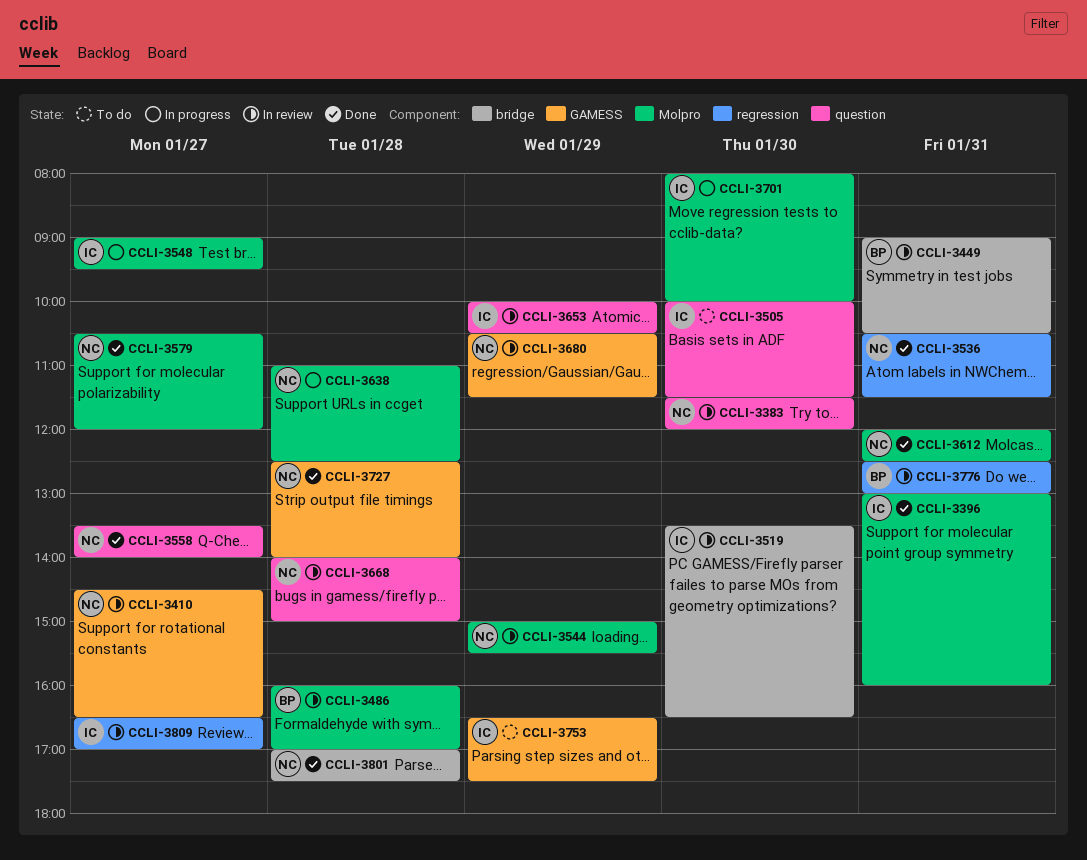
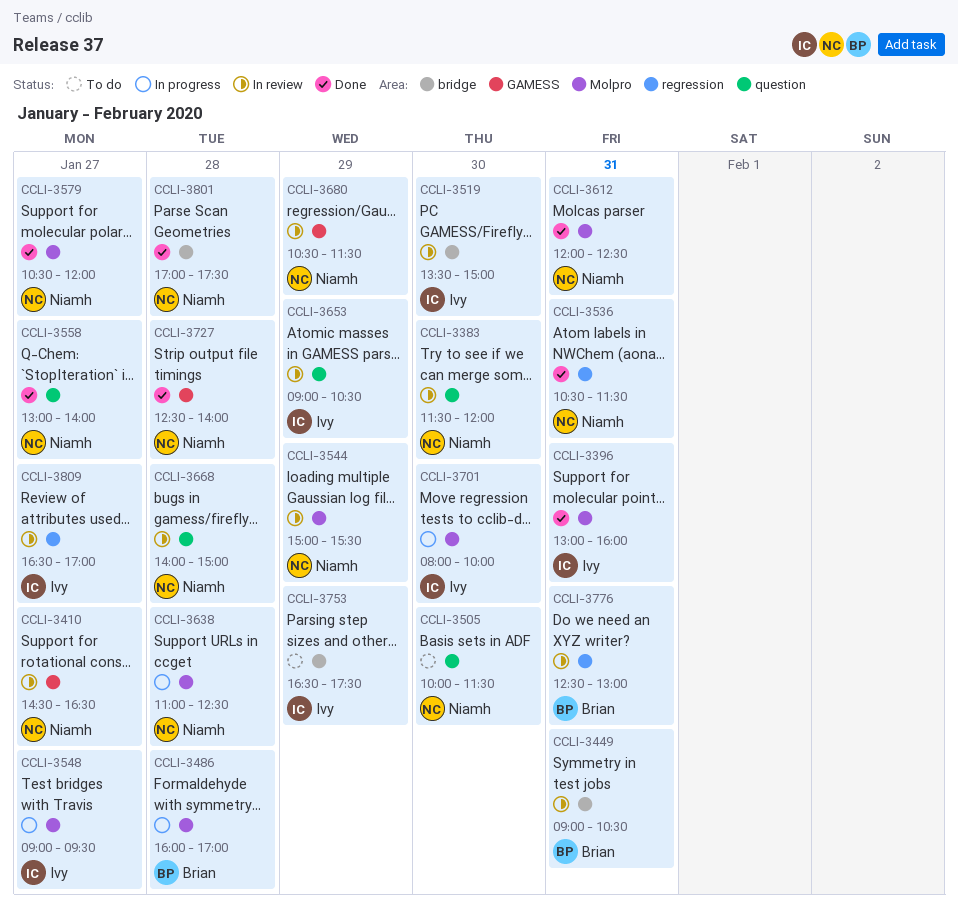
CCLI-3486, status: In review -> In progress
CCLI-3505, owner: Ivy -> Niamh
CCLI-3519, ends: 16:30 -> 15:00
CCLI-3558, begins: 13:30 -> 13:00
CCLI-3653, begins: 10:00 -> 09:00
CCLI-3753, label: GAMESS -> bridge

